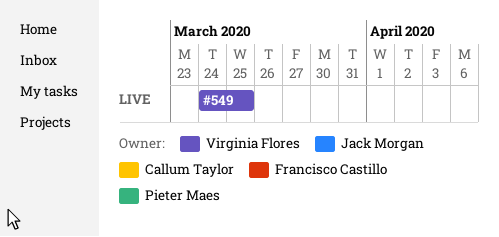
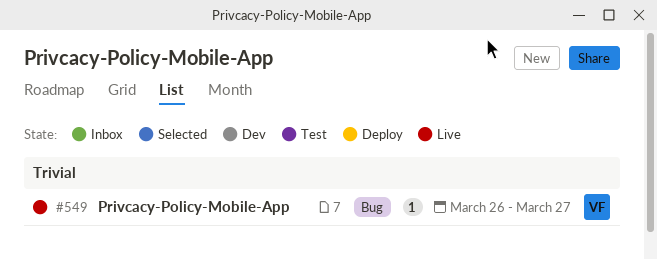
#549, start: Mar 24 -> Mar 26
#549, due: Mar 25 -> Mar 27

